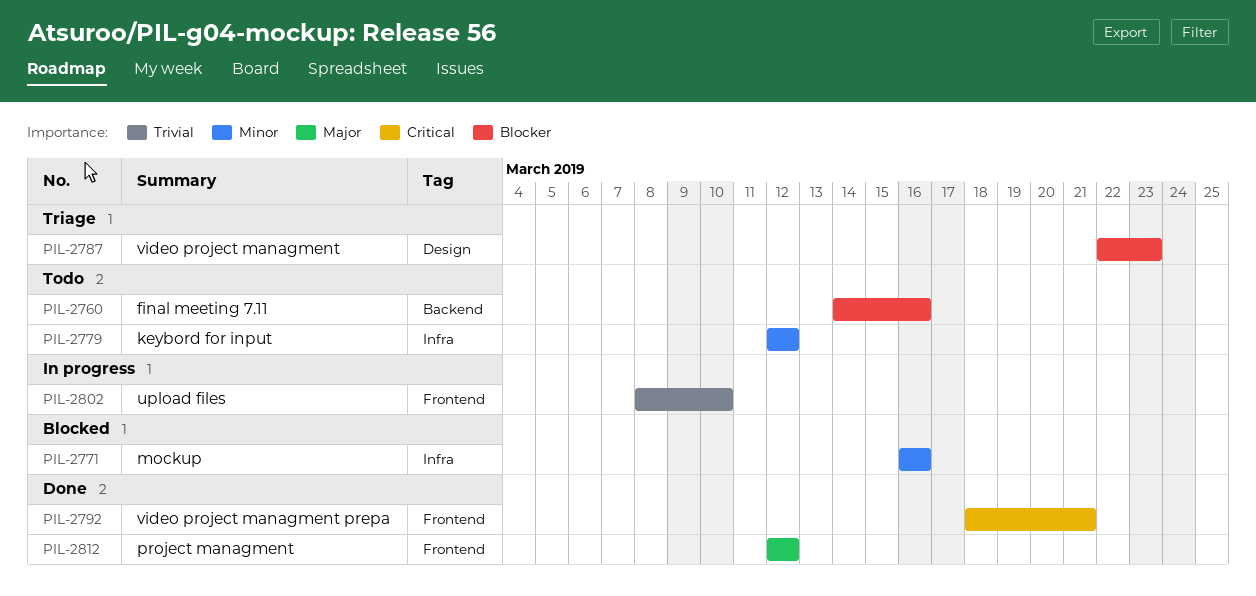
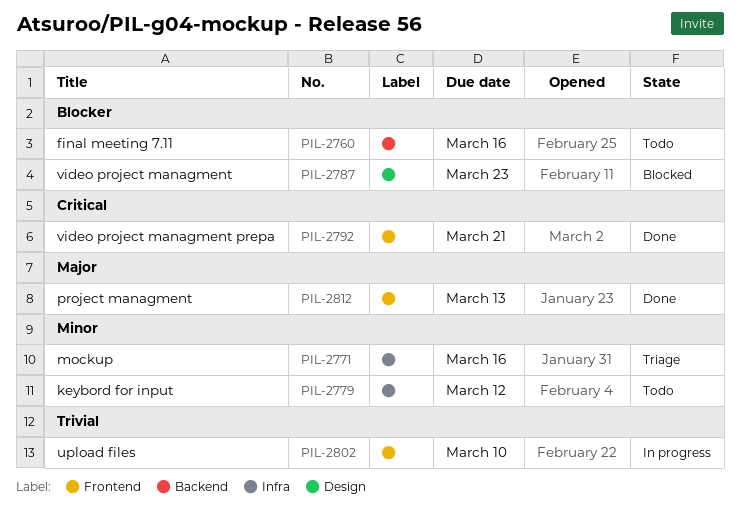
PIL-2771, status: Blocked -> Triage
PIL-2787, status: Triage -> Blocked
PIL-2812, due: Mar 12 -> Mar 13

